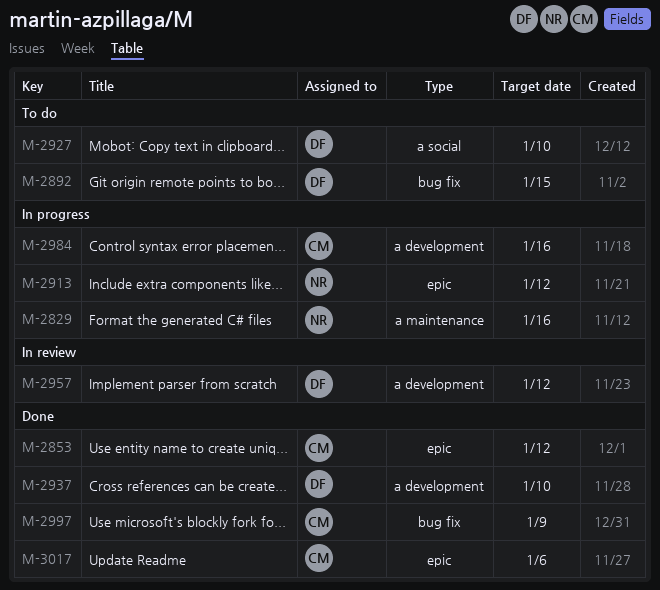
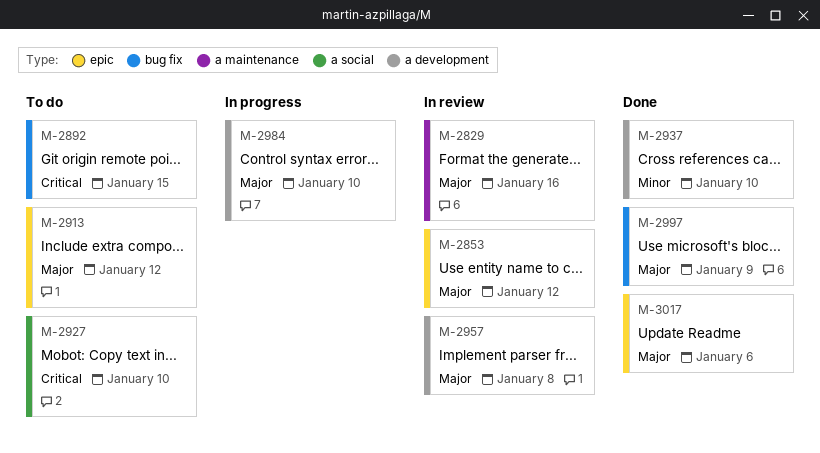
M-2829, status: In progress -> In review
M-2853, status: Done -> In review
M-2913, status: In progress -> To do
M-2957, due: Jan 12 -> Jan 8
M-2984, due: Jan 16 -> Jan 10

